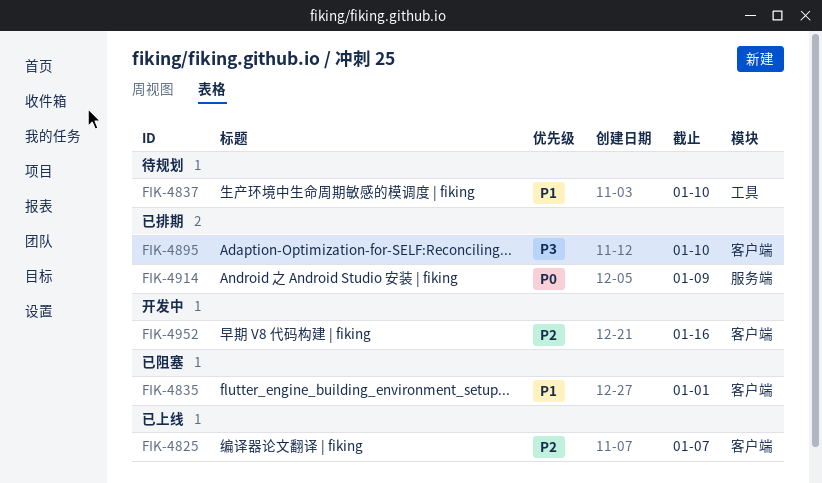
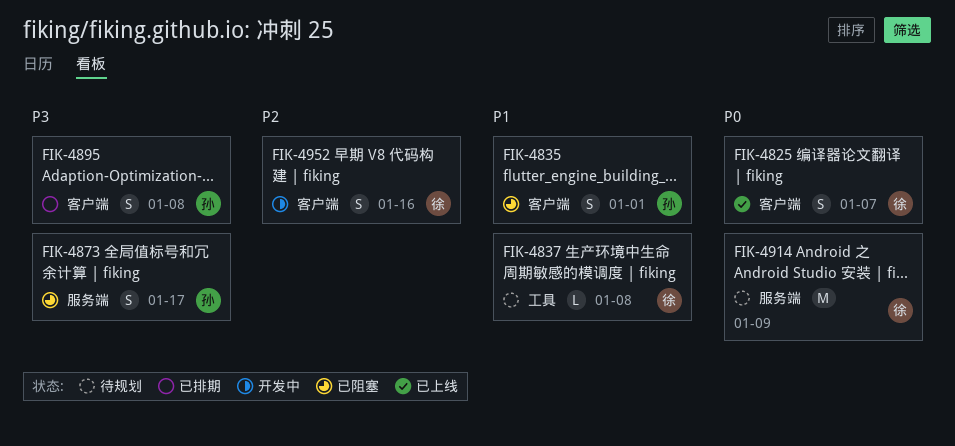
FIK-4825, priority: P2 -> P0
FIK-4837, due: Jan 10 -> Jan 8
FIK-4873: none -> present
FIK-4895, due: Jan 10 -> Jan 8
FIK-4914, status: 已排期 -> 待规划

